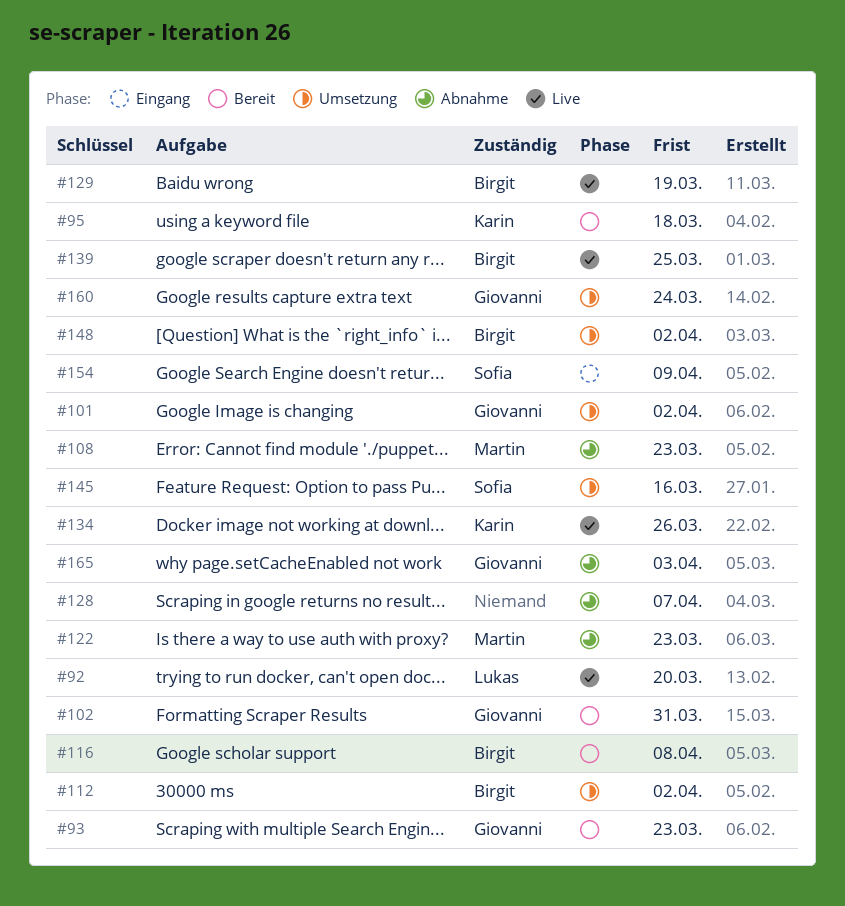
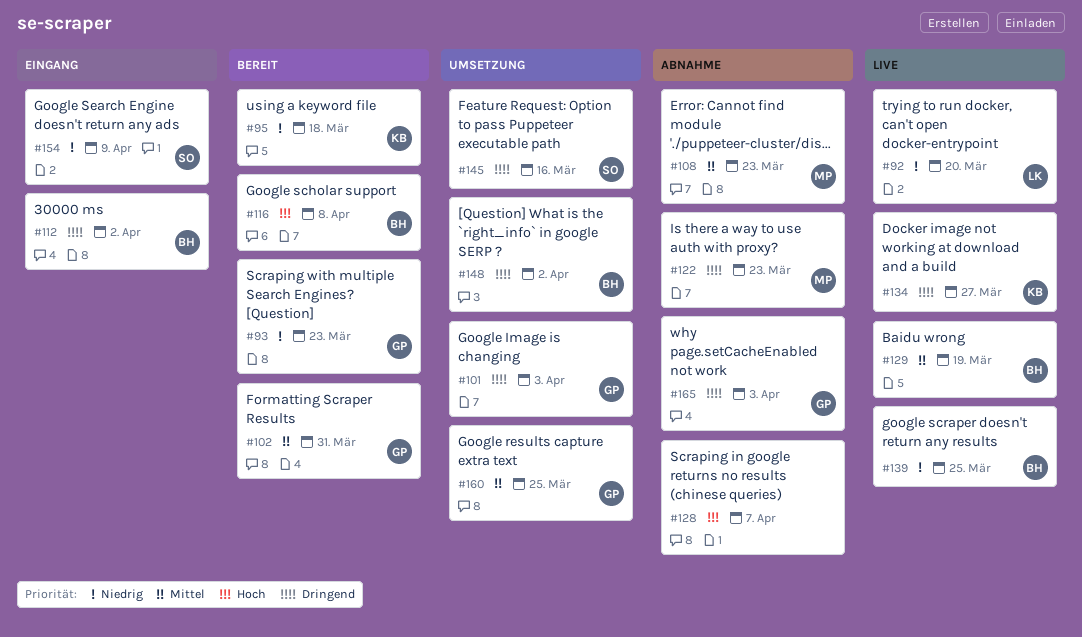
#101, due: Apr 2 -> Apr 3
#112, status: Umsetzung -> Eingang
#134, due: Mar 26 -> Mar 27
#160, due: Mar 24 -> Mar 25

